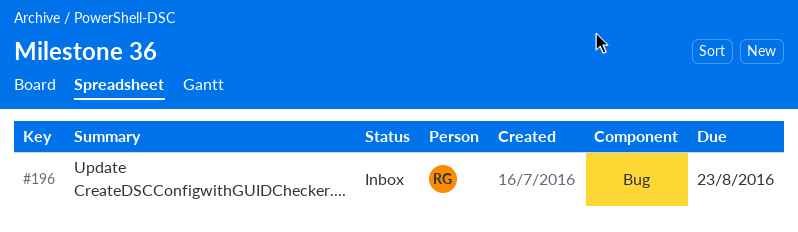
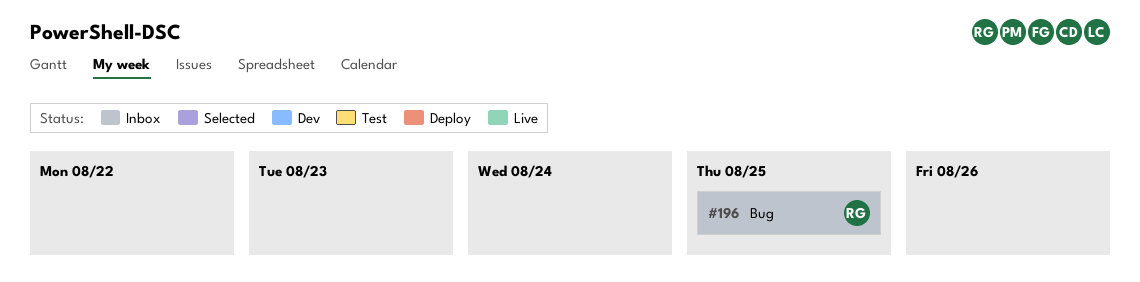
#196, due: Aug 23 -> Aug 25

